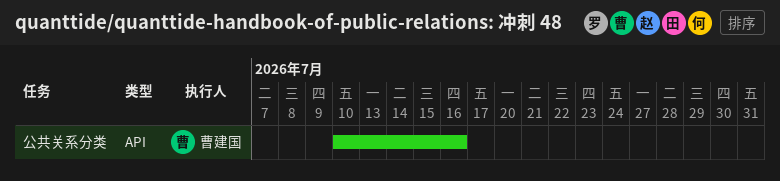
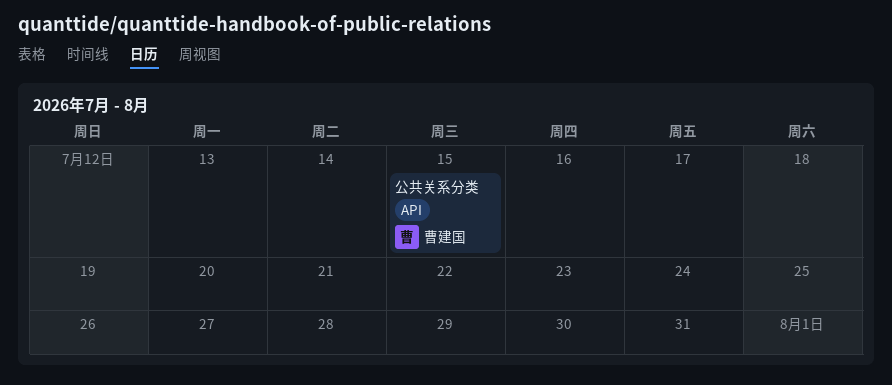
公共关系分类, due: Jul 16 -> Jul 15

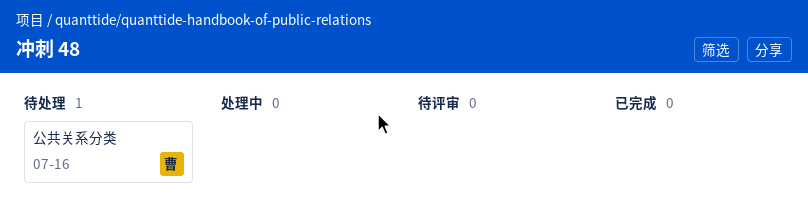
公共关系分类, due: Jul 15 -> Jul 16

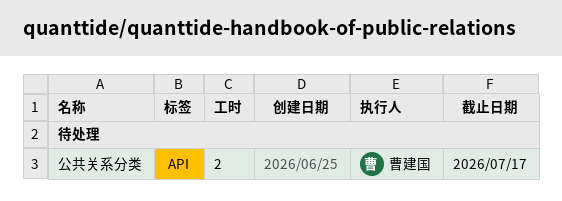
公共关系分类, due: Jul 16 -> Jul 17

